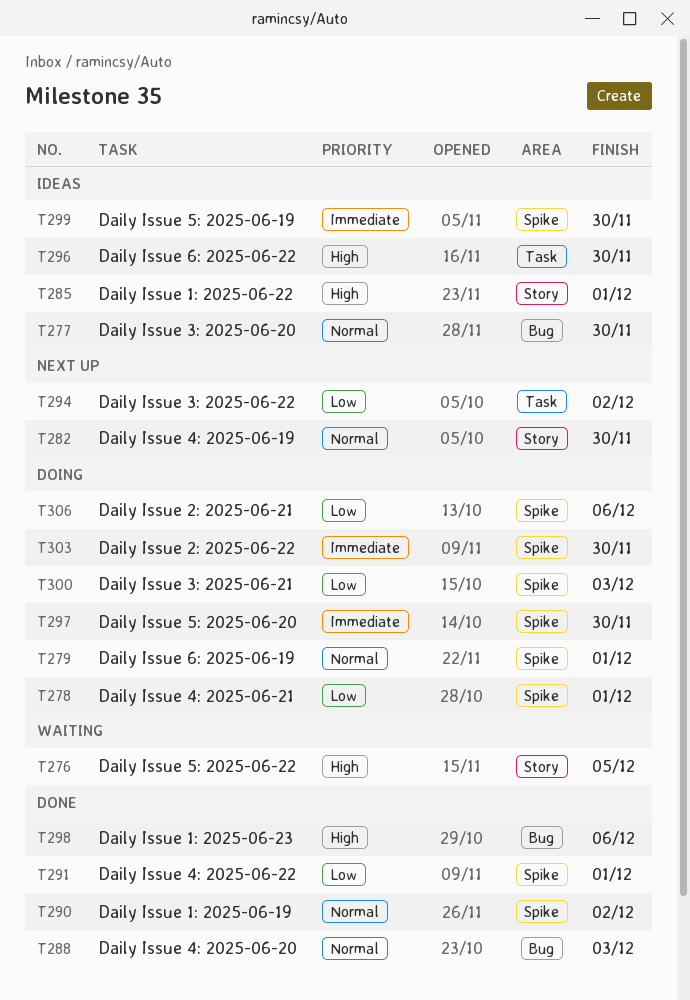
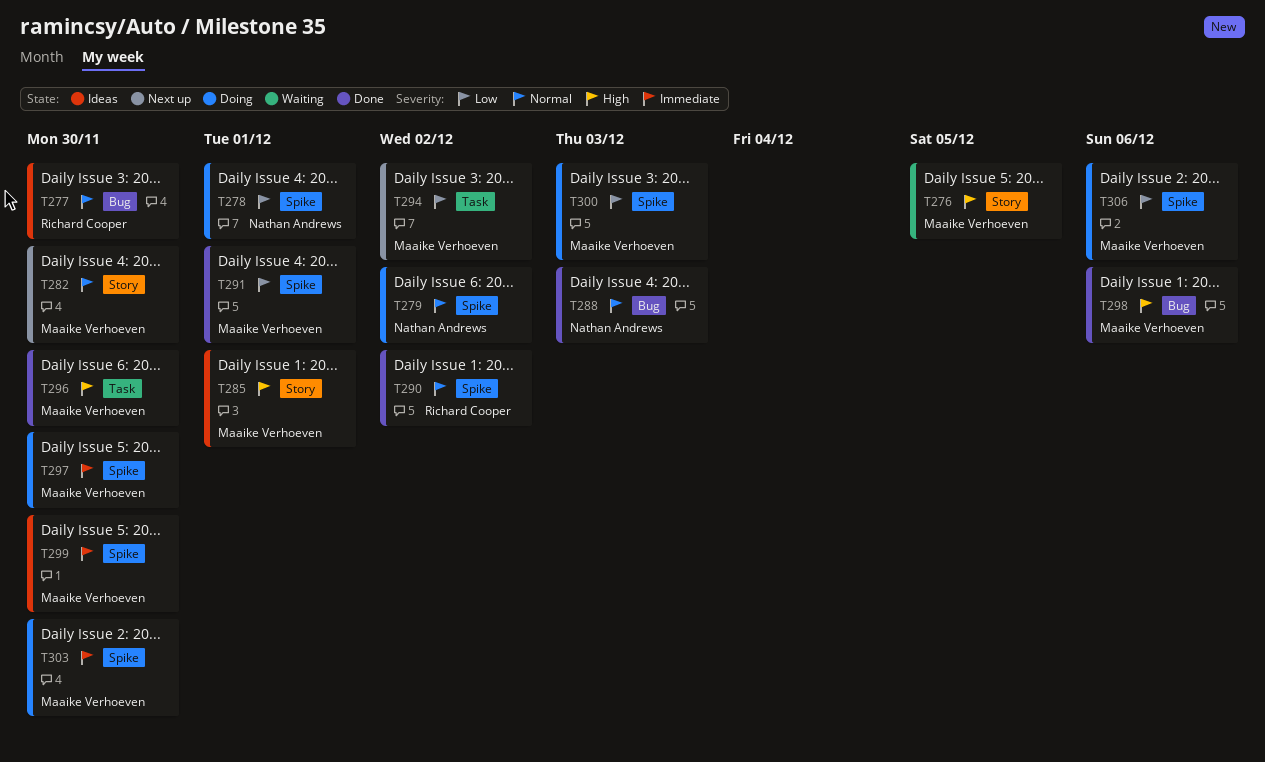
T279, due: Dec 1 -> Dec 2
T296, status: Ideas -> Done

